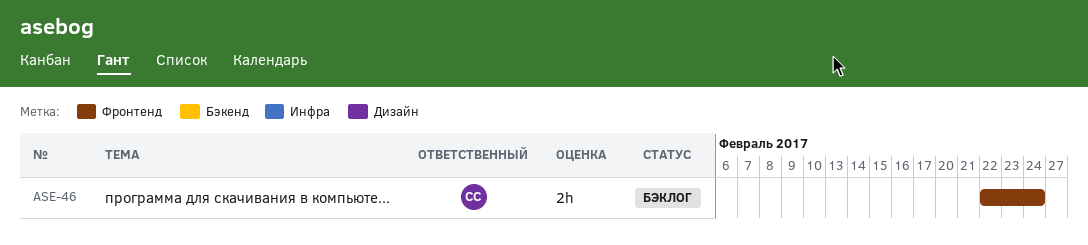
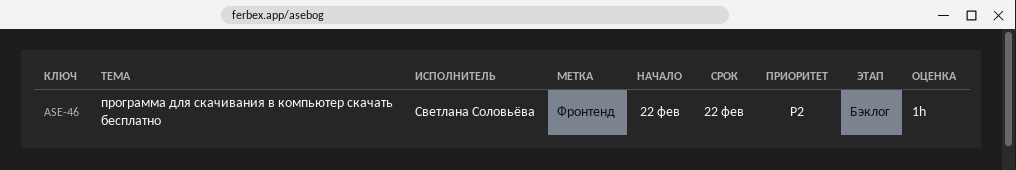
ASE-46, estimate: 2h -> 1h
ASE-46, due: Feb 24 -> Feb 22

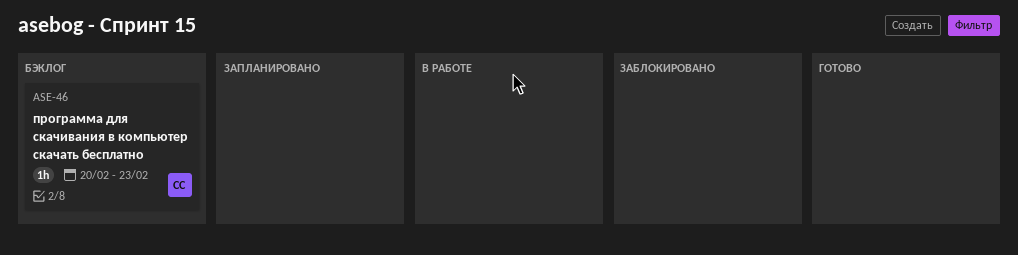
ASE-46, start: Feb 22 -> Feb 20
ASE-46, due: Feb 22 -> Feb 23

